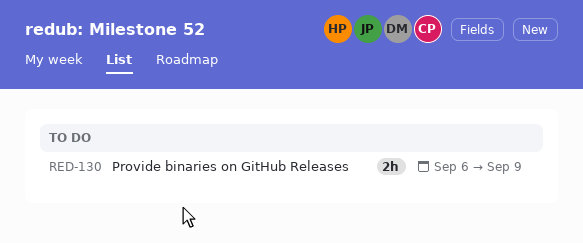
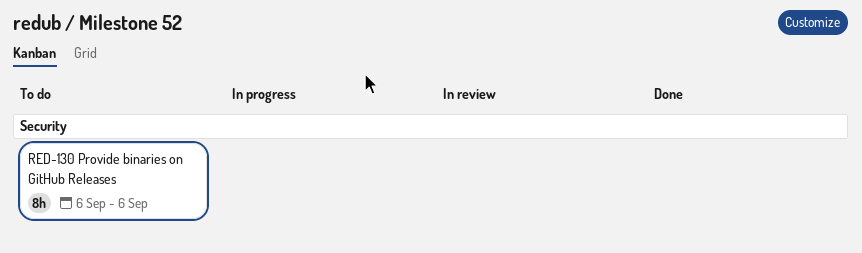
RED-130, estimate: 2h -> 8h
RED-130, due: Sep 9 -> Sep 6

